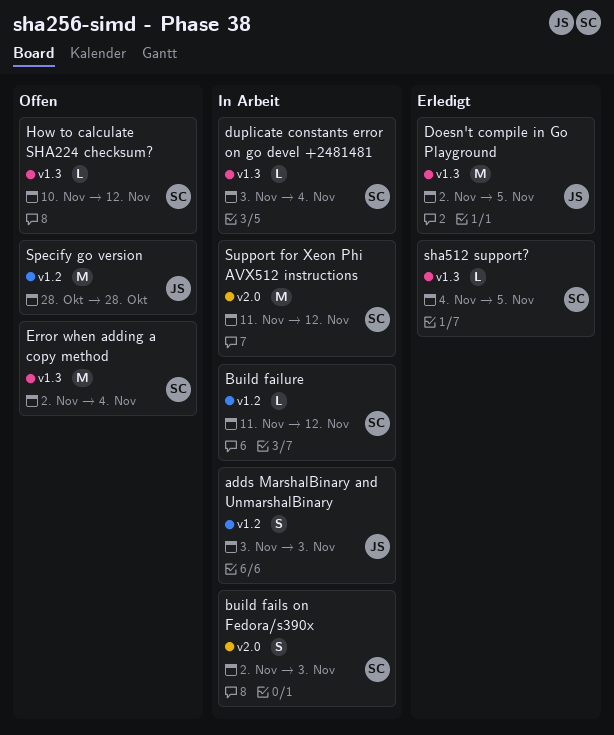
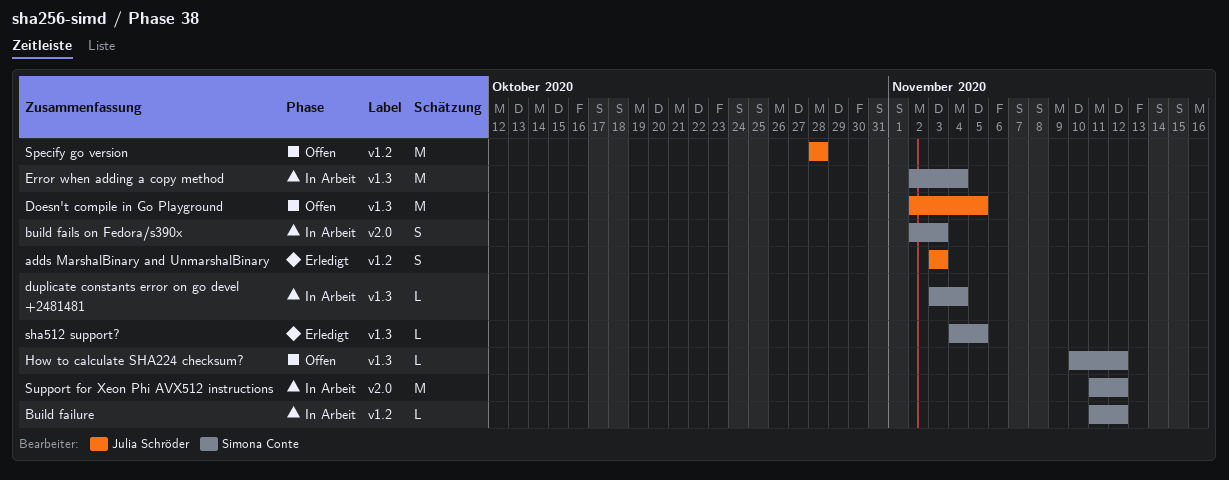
adds MarshalBinary and UnmarshalBinary, status: In Arbeit -> Erledigt
Doesn't compile in Go Playground, status: Erledigt -> Offen
Error when adding a copy method, status: Offen -> In Arbeit

